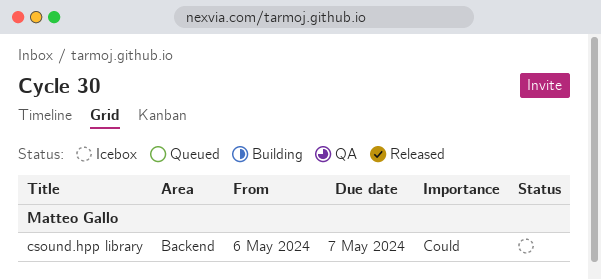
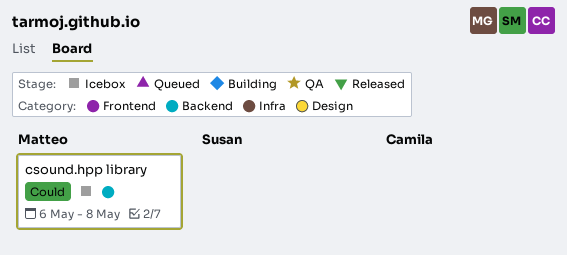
csound.hpp library, due: May 7 -> May 8

